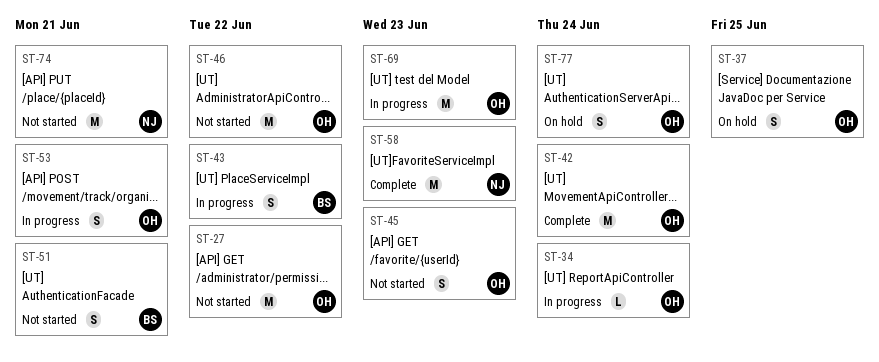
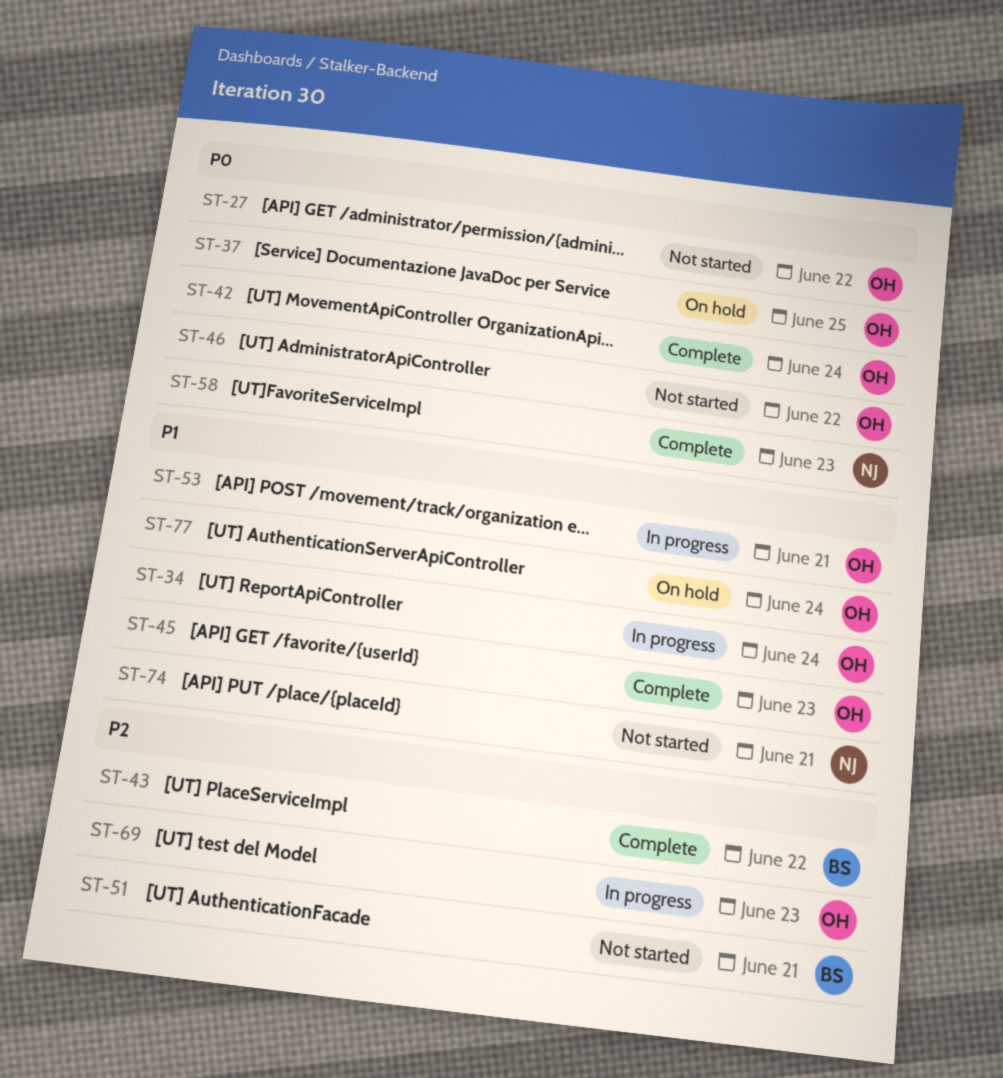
ST-43, status: In progress -> Complete
ST-45, status: Not started -> Complete

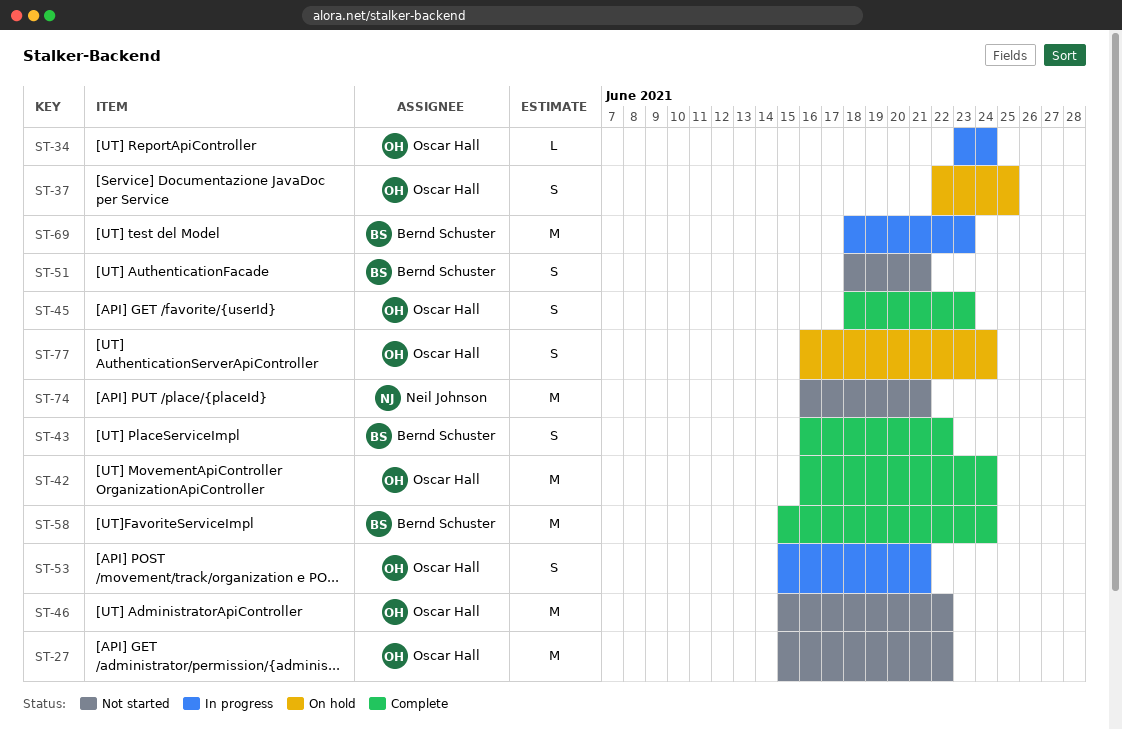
ST-58, owner: Neil Johnson -> Bernd Schuster
ST-58, due: Jun 23 -> Jun 24
ST-69, owner: Oscar Hall -> Bernd Schuster

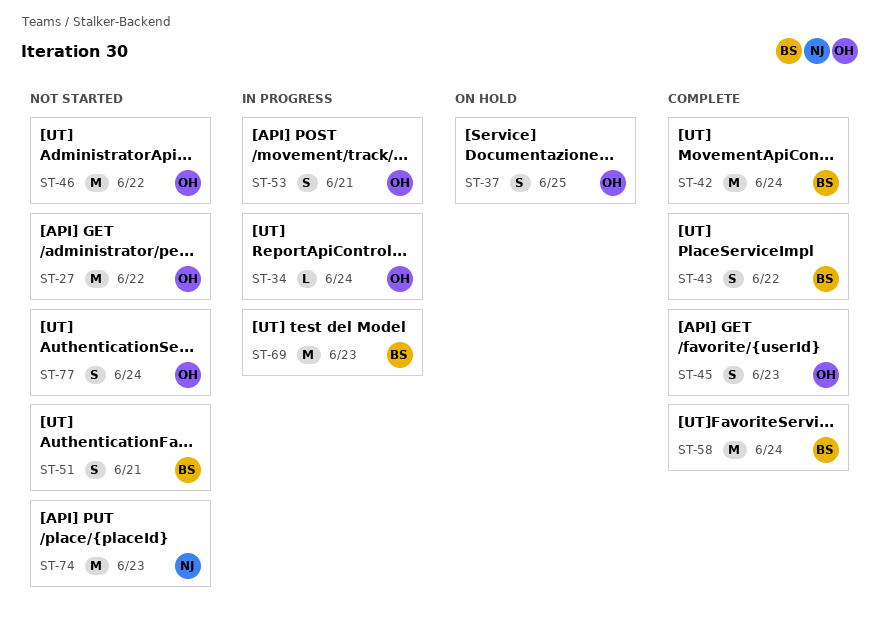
ST-42, owner: Oscar Hall -> Bernd Schuster
ST-74, due: Jun 21 -> Jun 23
ST-77, status: On hold -> Not started

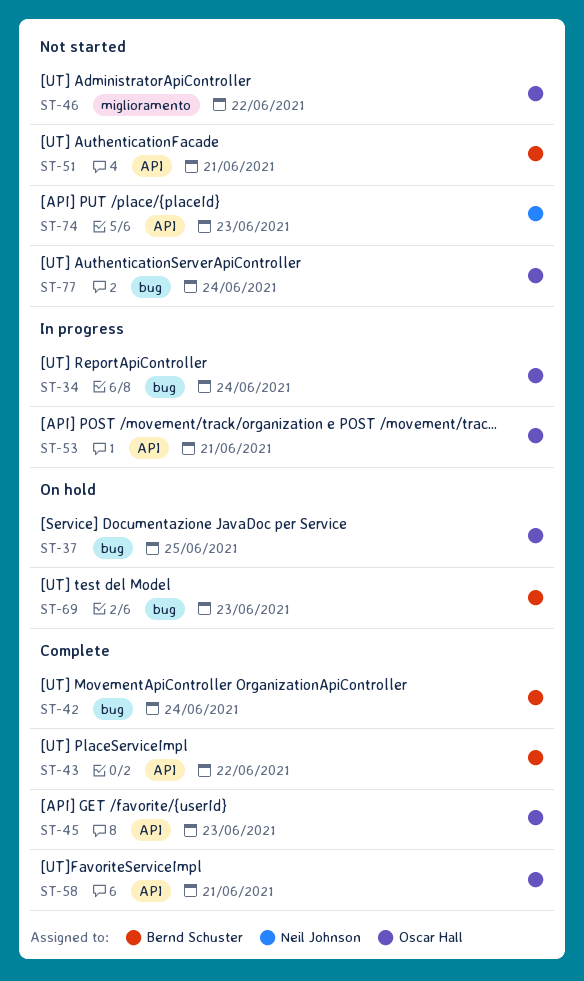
ST-27: present -> none
ST-58, owner: Bernd Schuster -> Oscar Hall
ST-58, due: Jun 24 -> Jun 21
ST-69, status: In progress -> On hold

